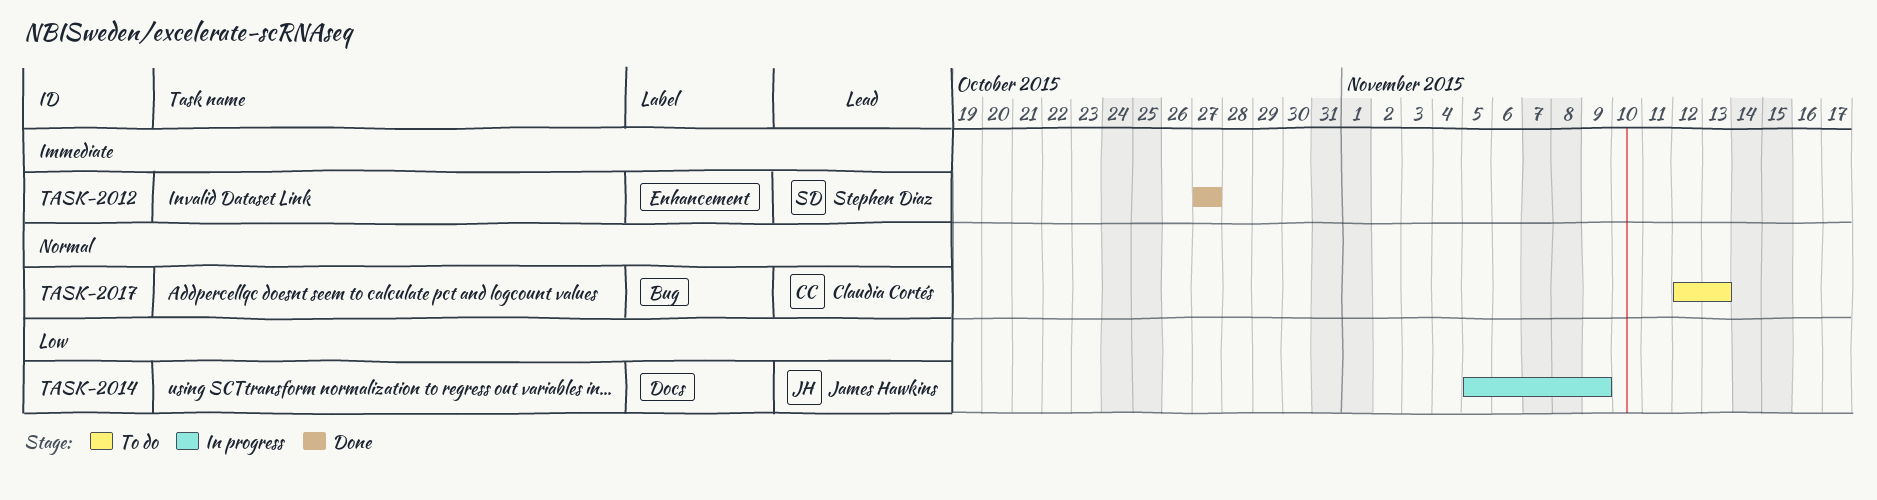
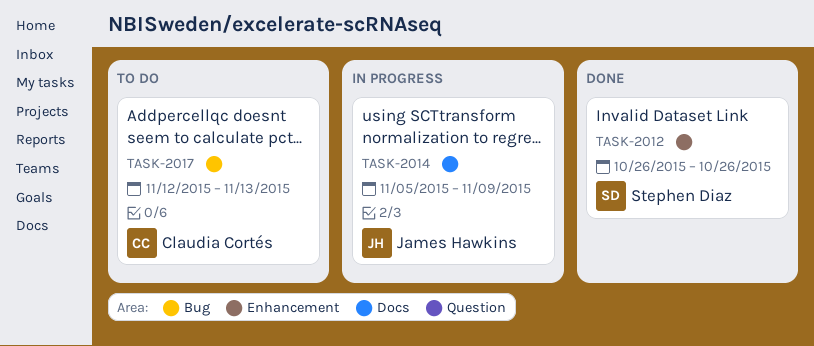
TASK-2012, start: Oct 27 -> Oct 26
TASK-2012, due: Oct 27 -> Oct 26

